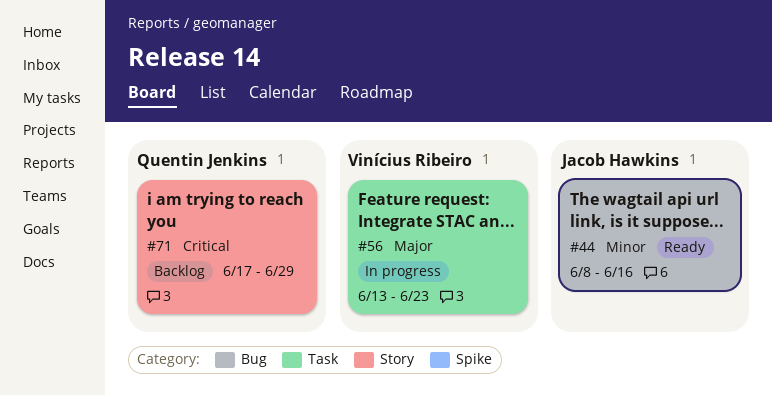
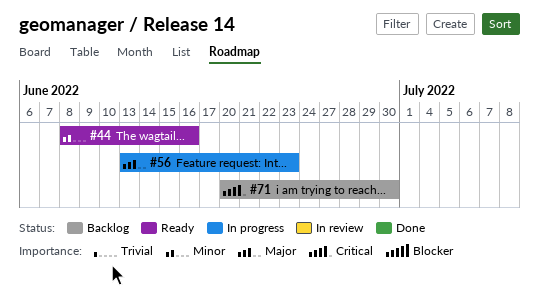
#71, start: Jun 17 -> Jun 20
#71, due: Jun 29 -> Jun 30

